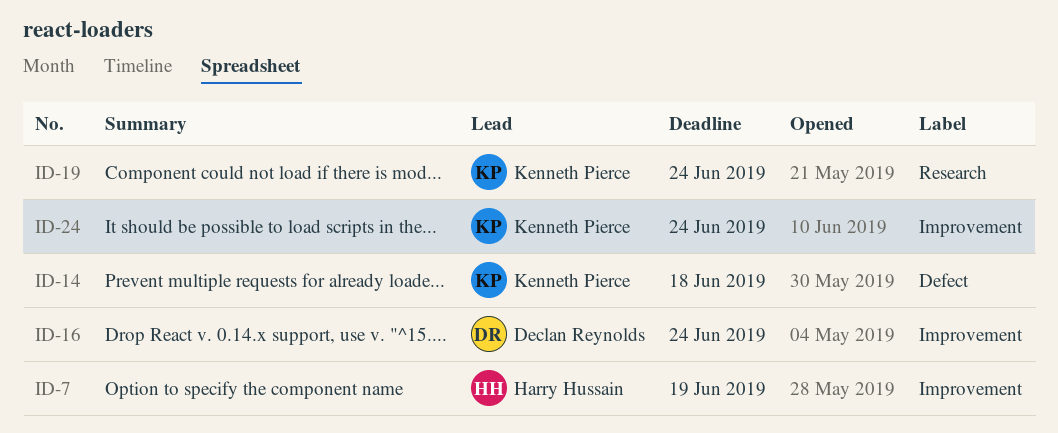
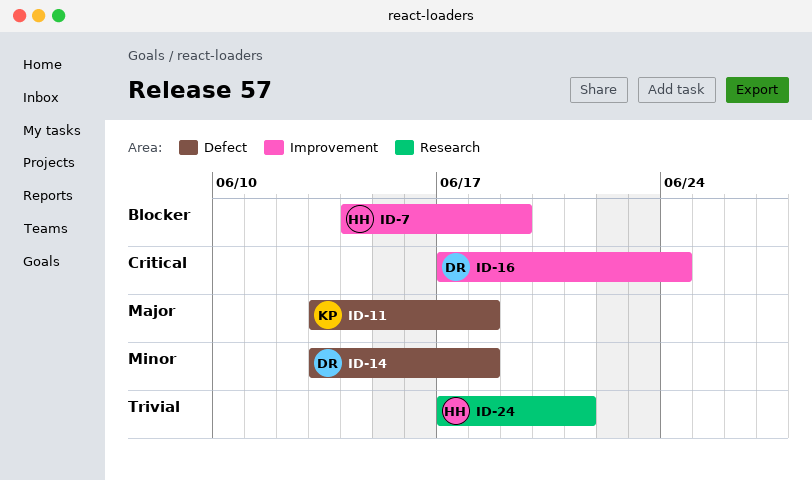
ID-11: none -> present
ID-14, owner: Kenneth Pierce -> Declan Reynolds
ID-19: present -> none
ID-24, owner: Kenneth Pierce -> Harry Hussain
ID-24, label: Improvement -> Research
ID-24, due: Jun 24 -> Jun 21

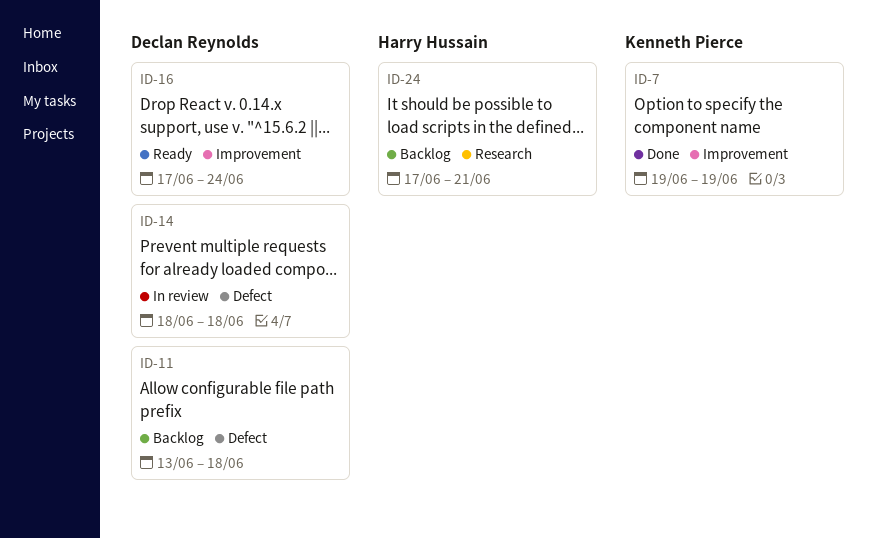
ID-7, owner: Harry Hussain -> Kenneth Pierce
ID-7, start: Jun 14 -> Jun 19
ID-11, owner: Kenneth Pierce -> Declan Reynolds
ID-14, start: Jun 13 -> Jun 18

